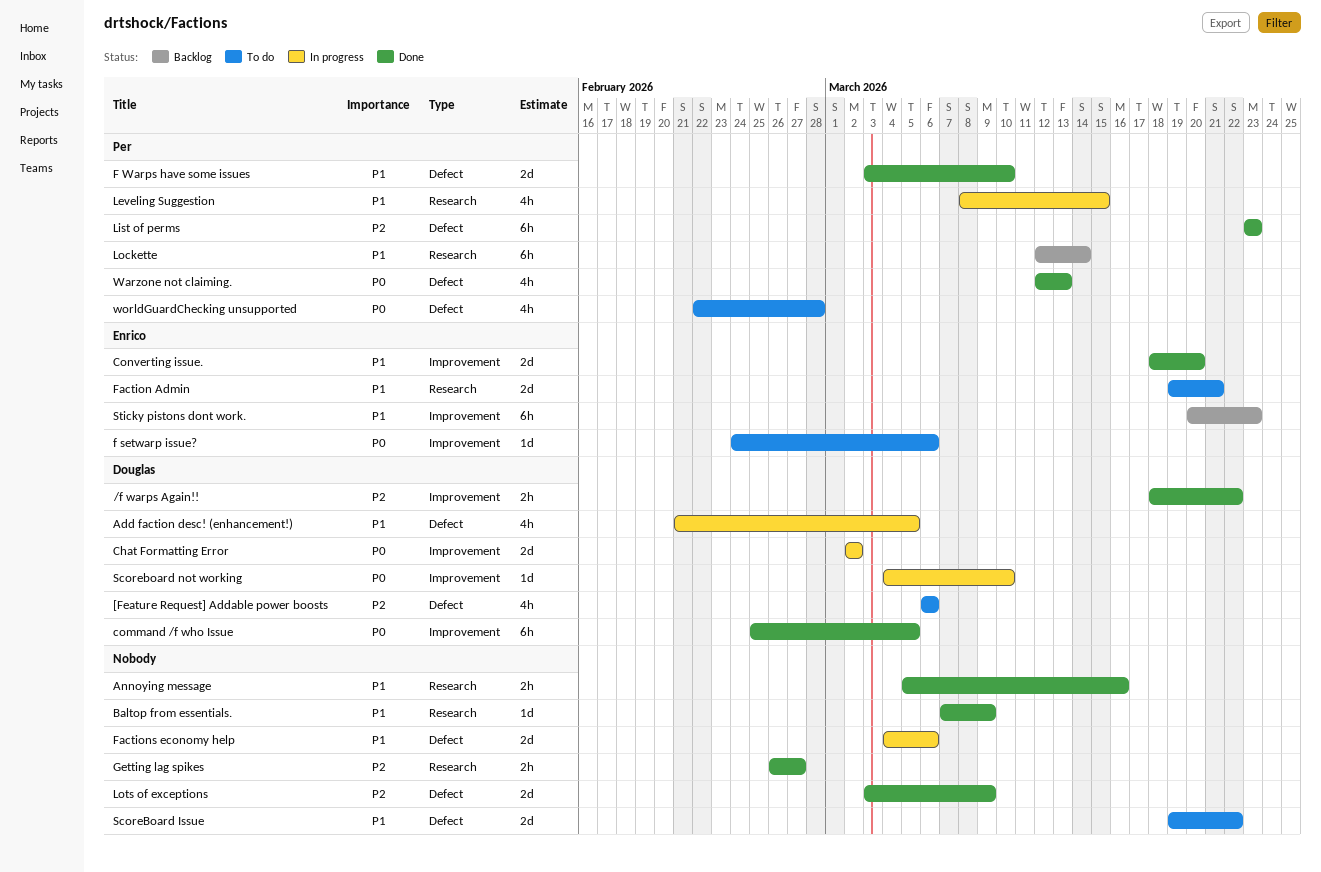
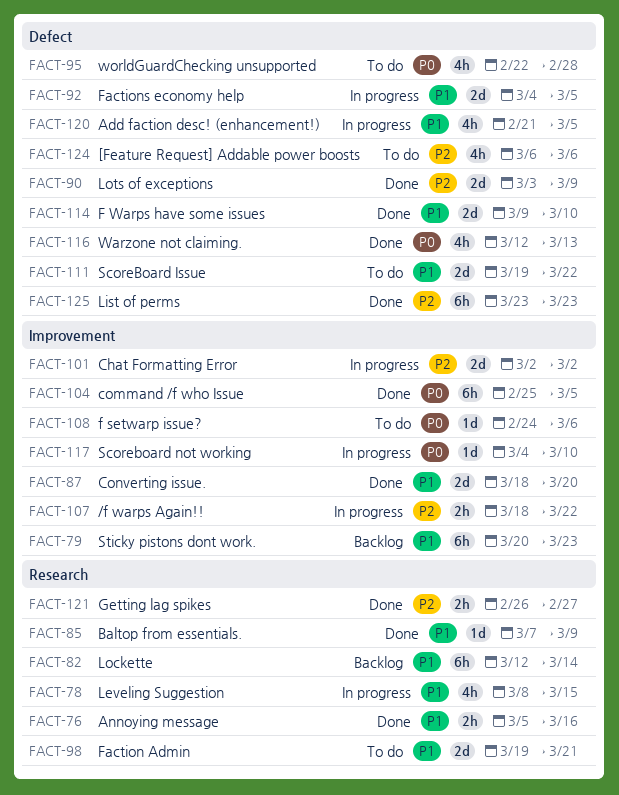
/f warps Again!!, status: Done -> In progress
Chat Formatting Error, priority: P0 -> P2
F Warps have some issues, start: Mar 3 -> Mar 9
Factions economy help, due: Mar 6 -> Mar 5

